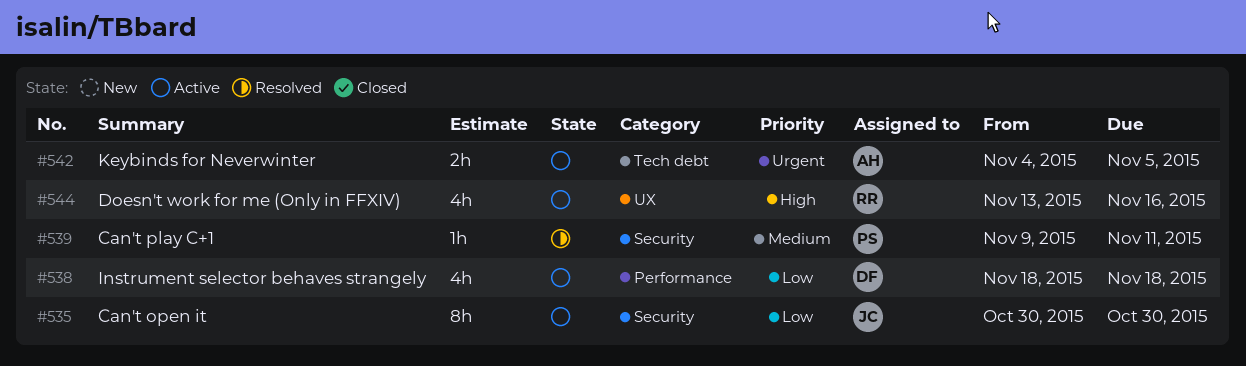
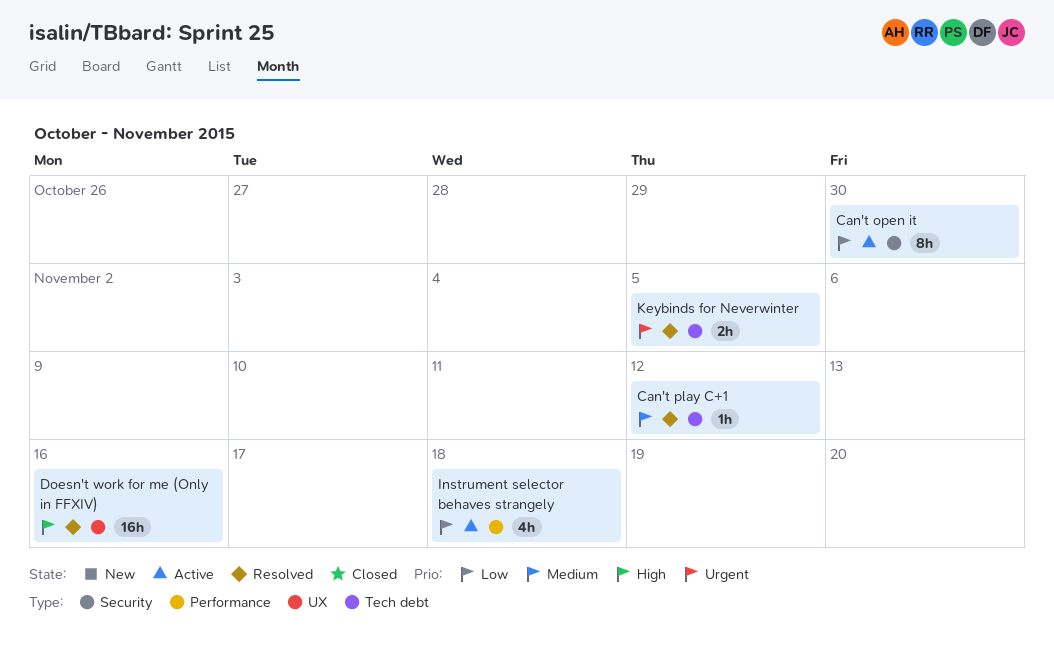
Can't play C+1, label: Security -> Tech debt
Can't play C+1, due: Nov 11 -> Nov 12
Doesn't work for me (Only in FFXIV), status: Active -> Resolved
Doesn't work for me (Only in FFXIV), estimate: 4h -> 16h
Keybinds for Neverwinter, status: Active -> Resolved

